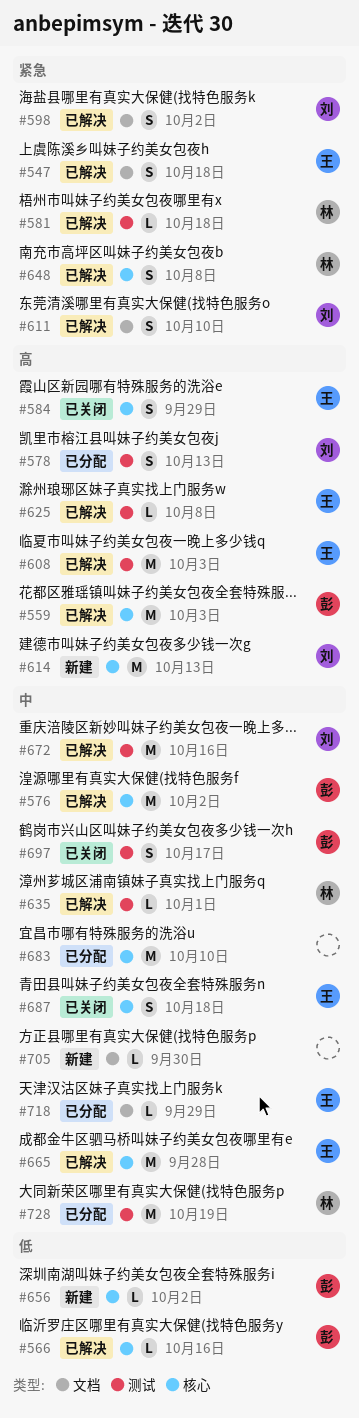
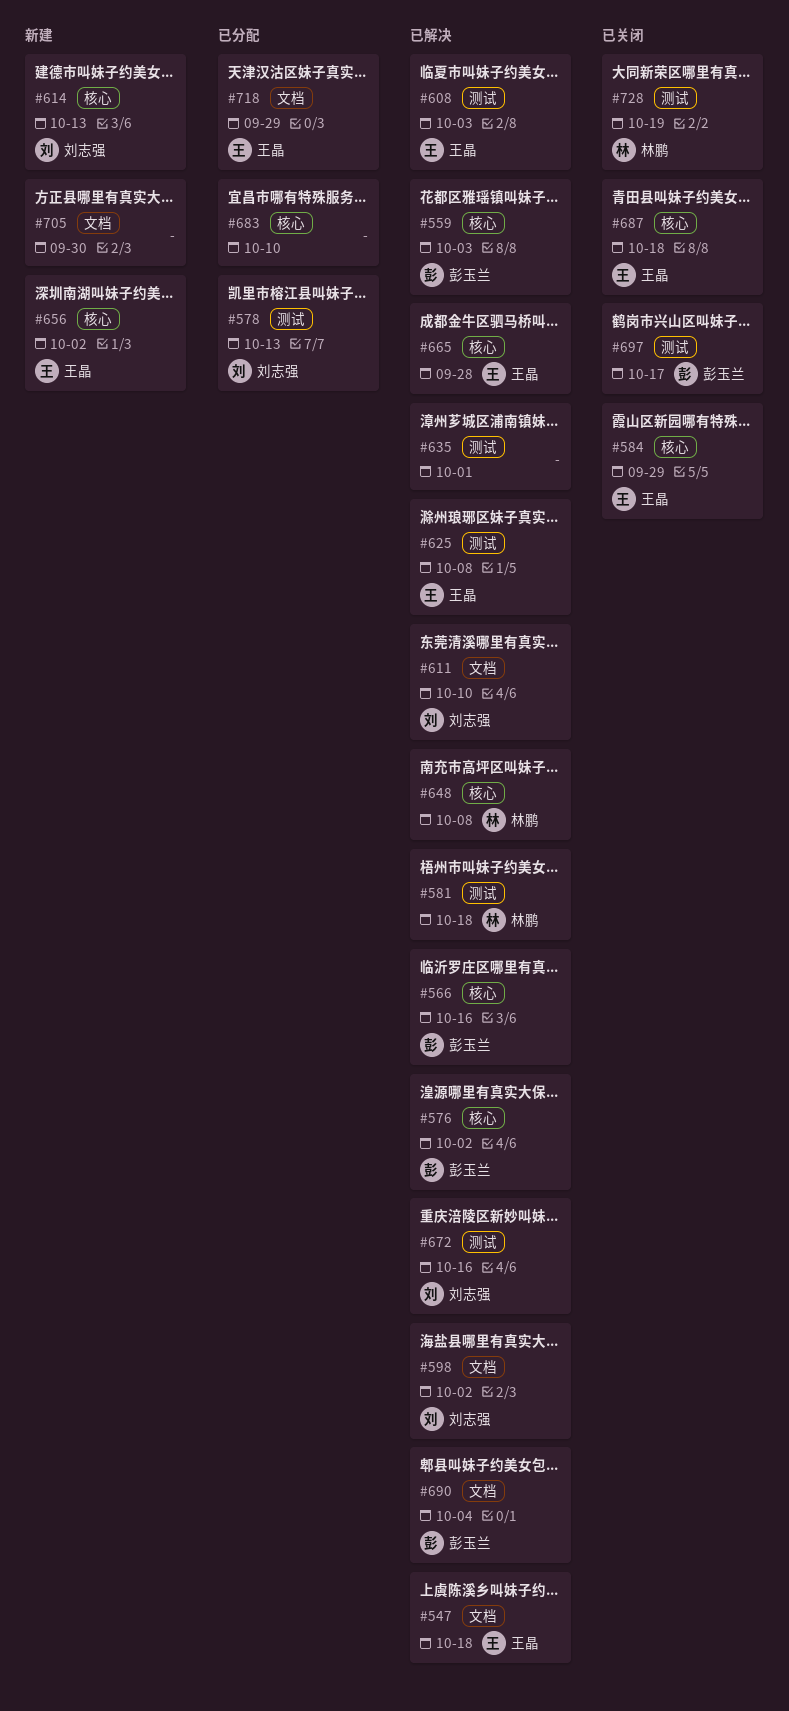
#635, owner: 林鹏 -> none
#656, owner: 彭玉兰 -> 王晶
#690: none -> present
#728, status: 已分配 -> 已关闭

